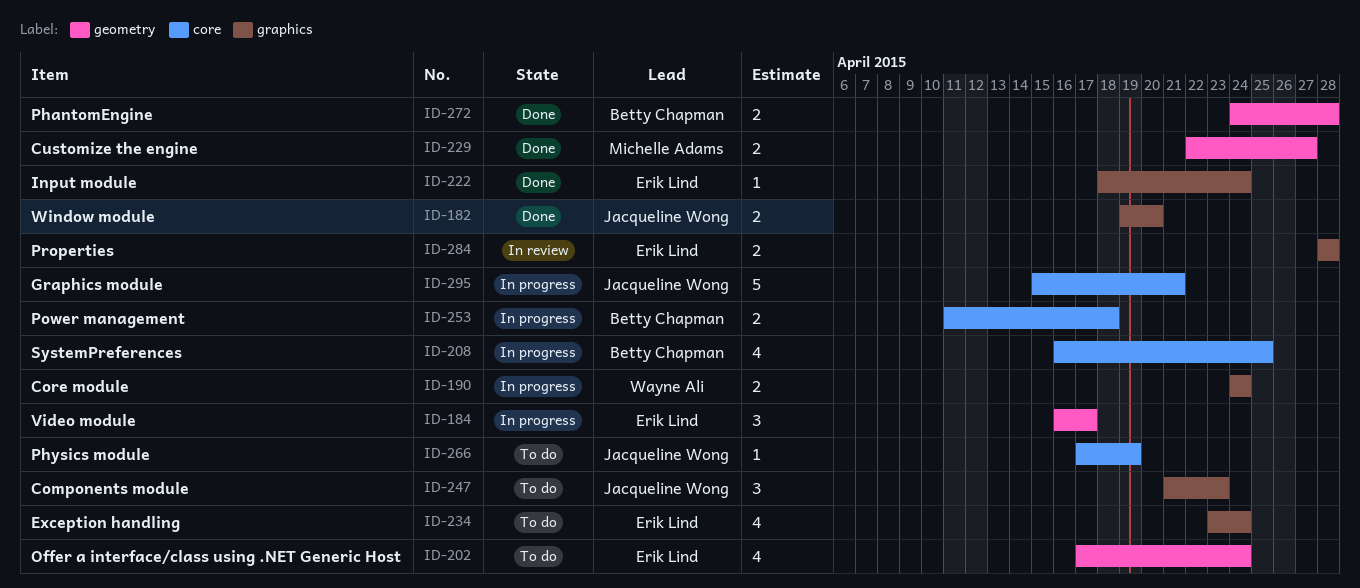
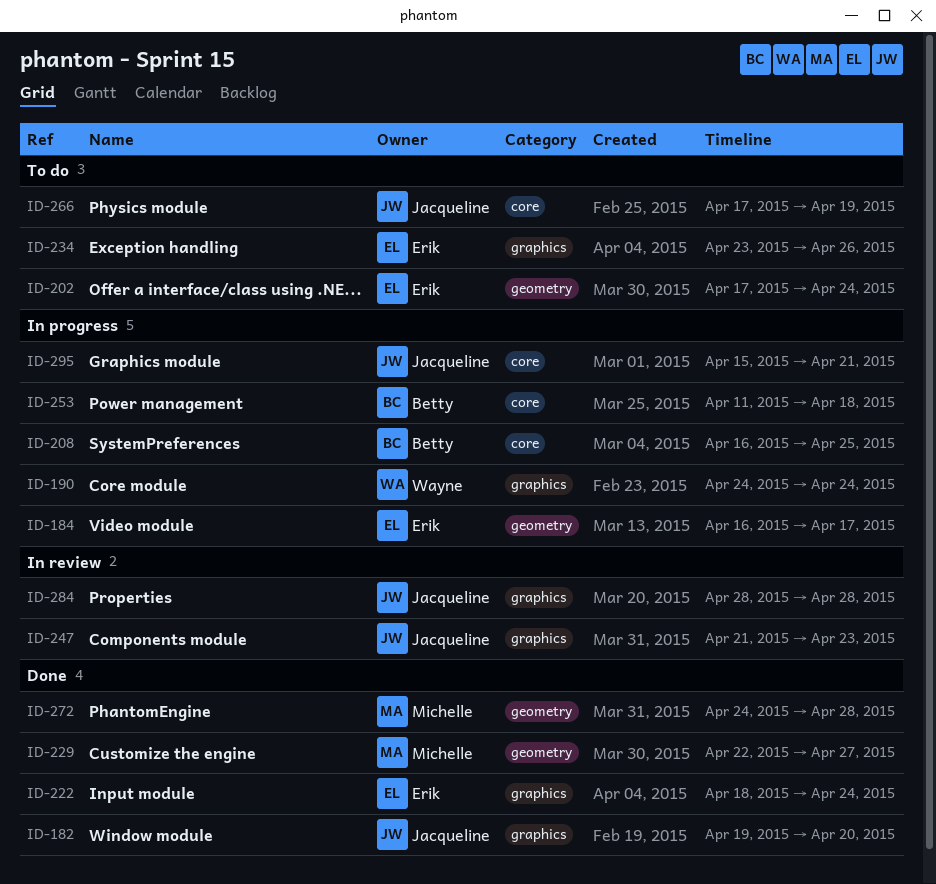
ID-234, due: Apr 24 -> Apr 26
ID-247, status: To do -> In review
ID-272, owner: Betty Chapman -> Michelle Adams
ID-284, owner: Erik Lind -> Jacqueline Wong

